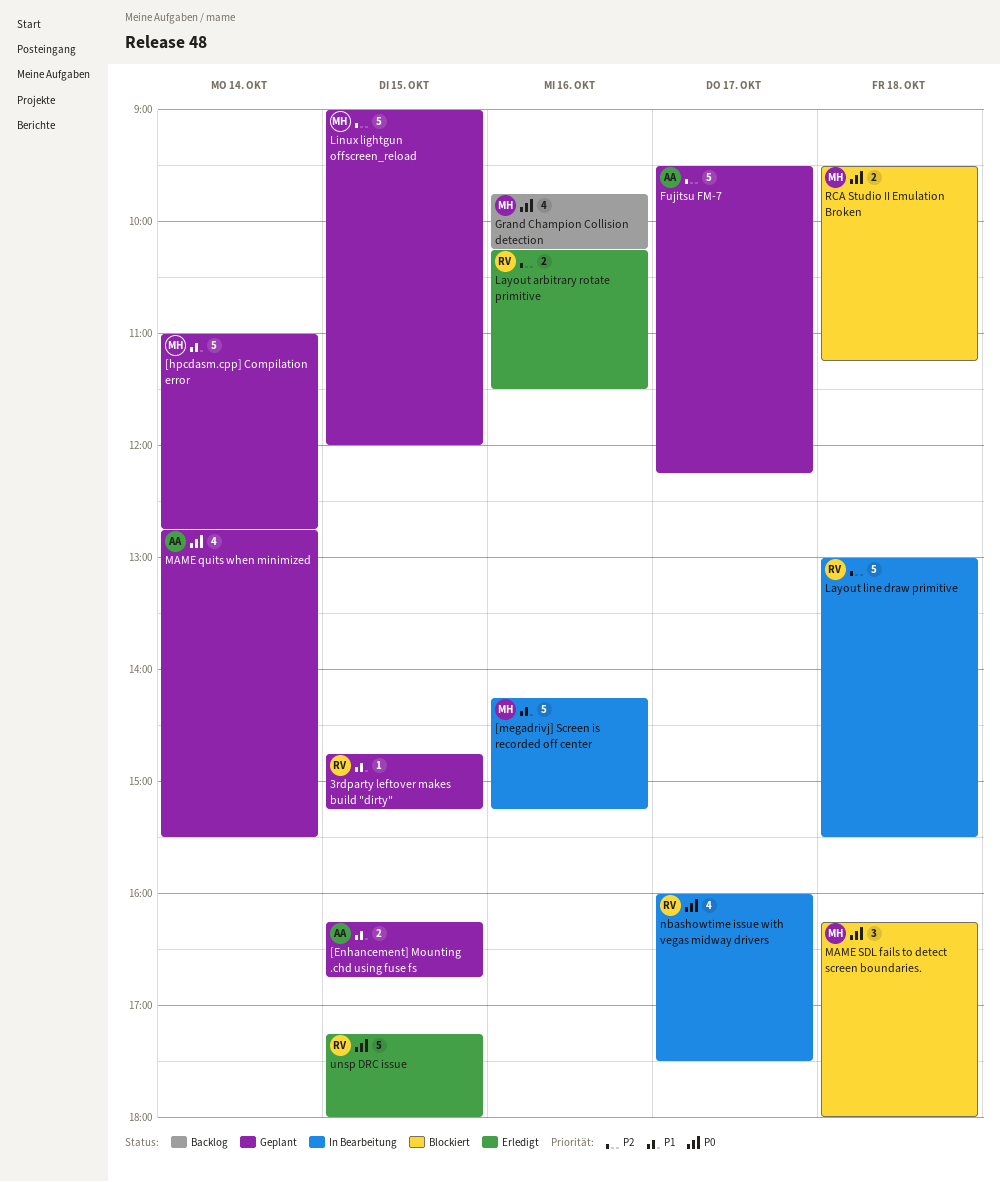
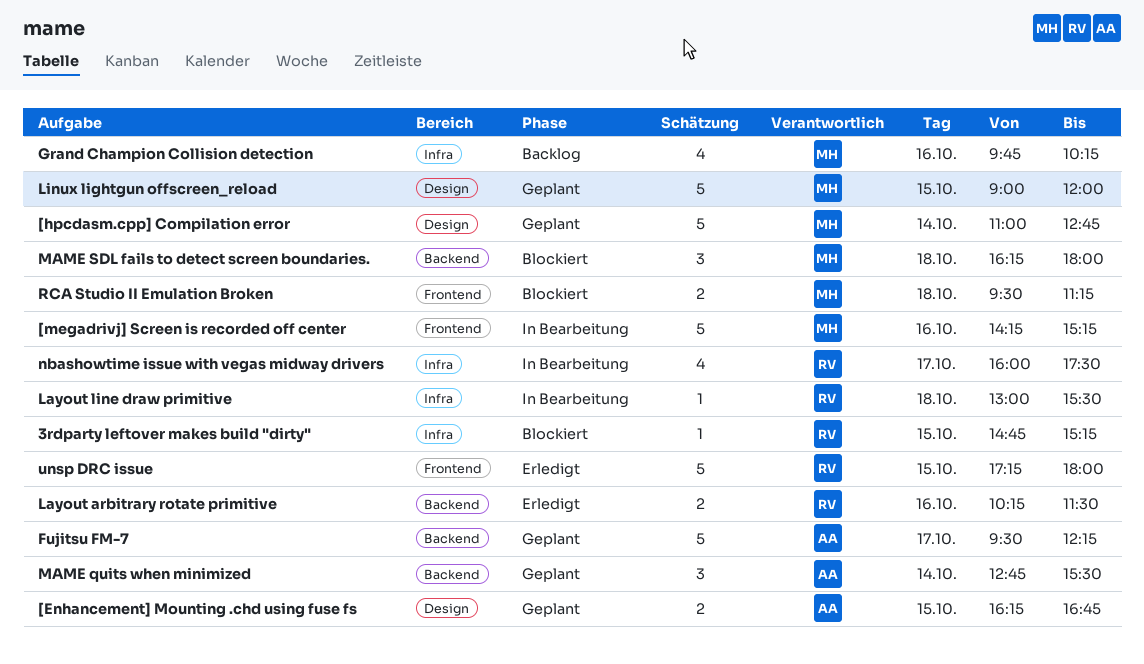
3rdparty leftover makes build "dirty", status: Geplant -> Blockiert
Layout line draw primitive, estimate: 5 -> 1
MAME quits when minimized, estimate: 4 -> 3

